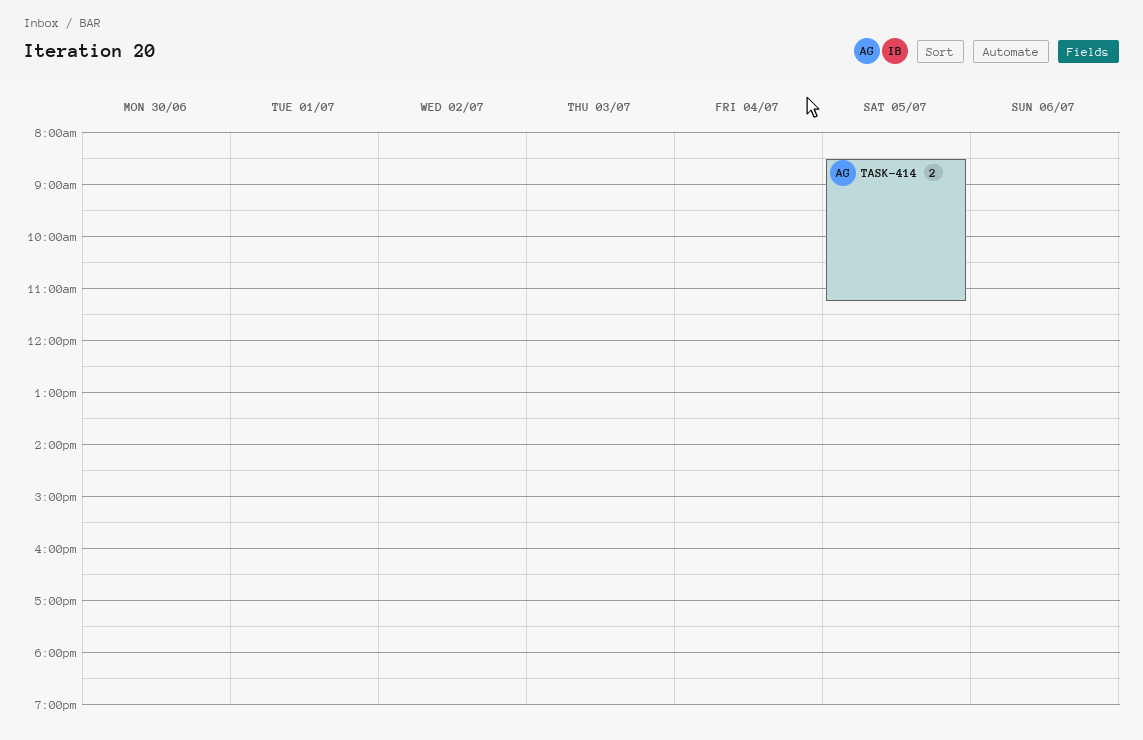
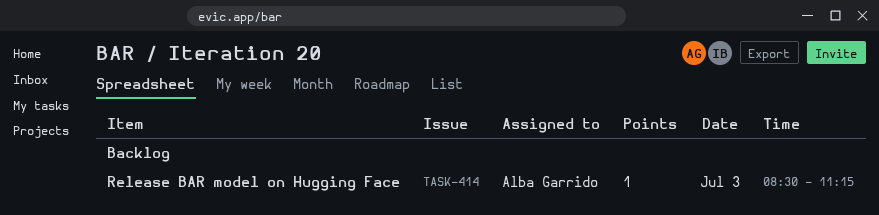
TASK-414, estimate: 2 -> 1
TASK-414, day: Jul 5 -> Jul 3

